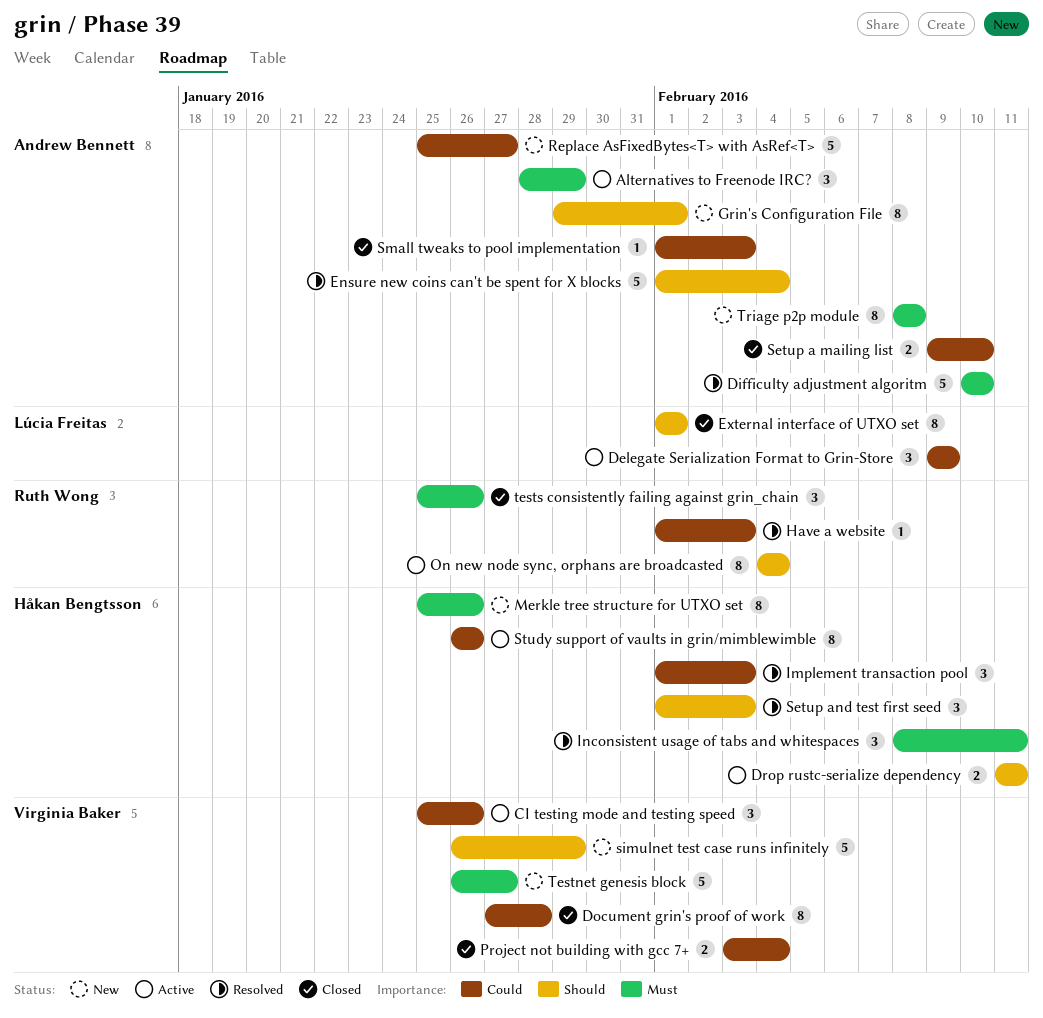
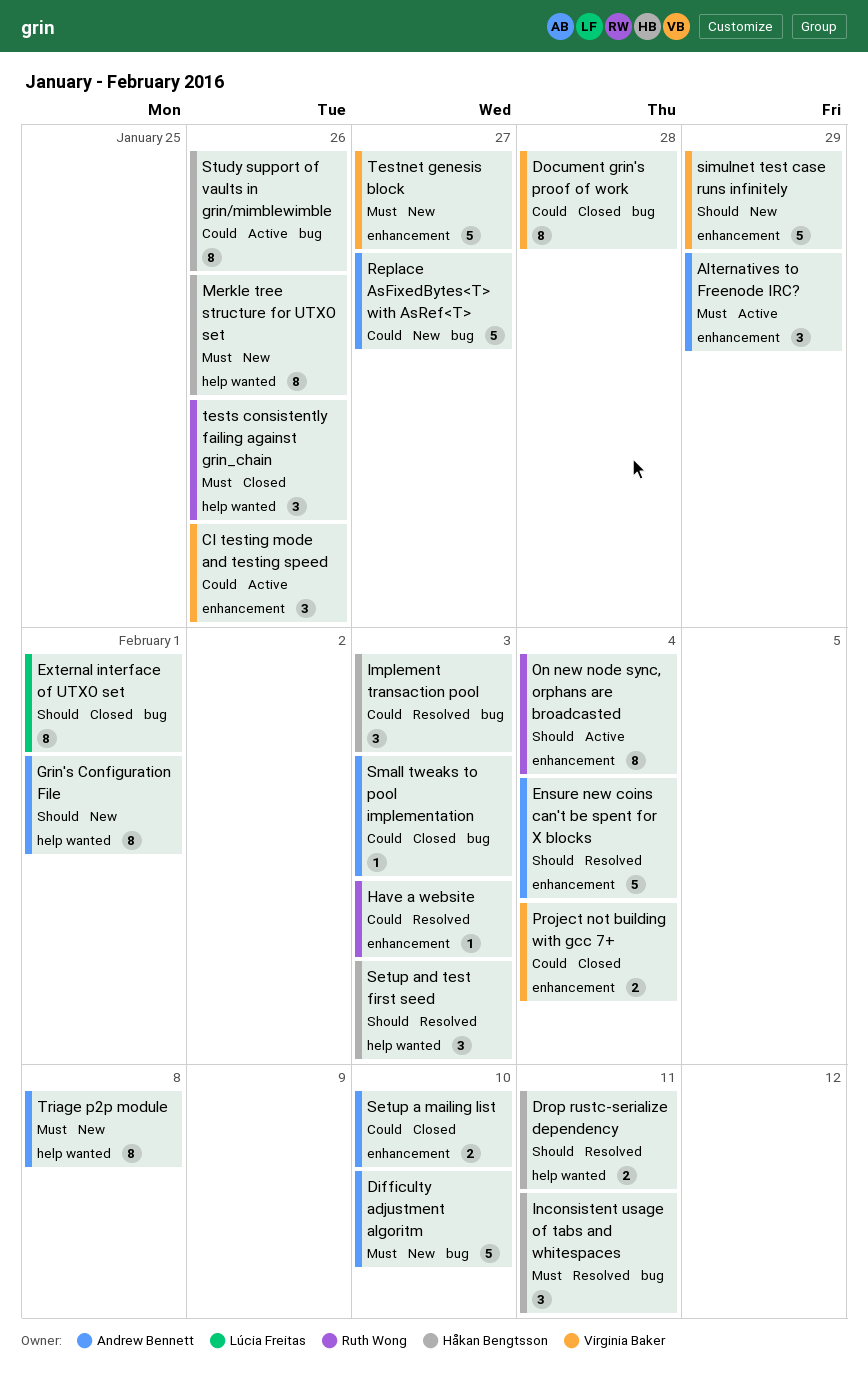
Delegate Serialization Format to Grin-Store: present -> none
Difficulty adjustment algoritm, status: Resolved -> New
Drop rustc-serialize dependency, status: Active -> Resolved

